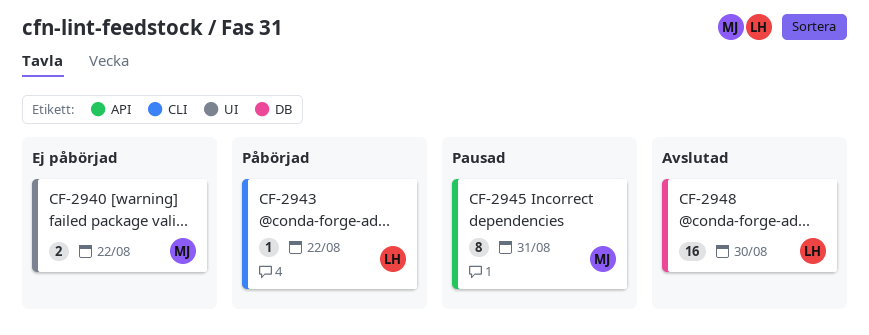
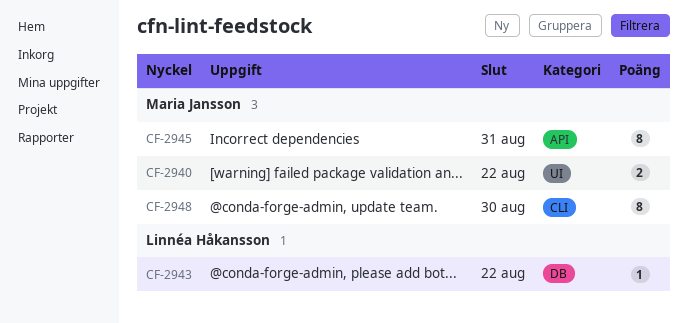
CF-2943, label: CLI -> DB
CF-2948, owner: Linnéa Håkansson -> Maria Jansson
CF-2948, label: DB -> CLI
CF-2948, estimate: 16 -> 8

